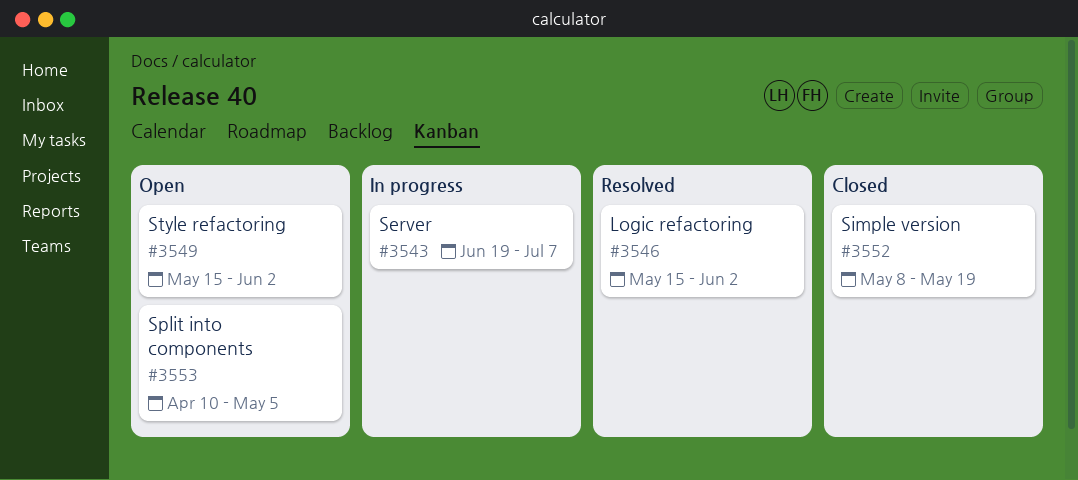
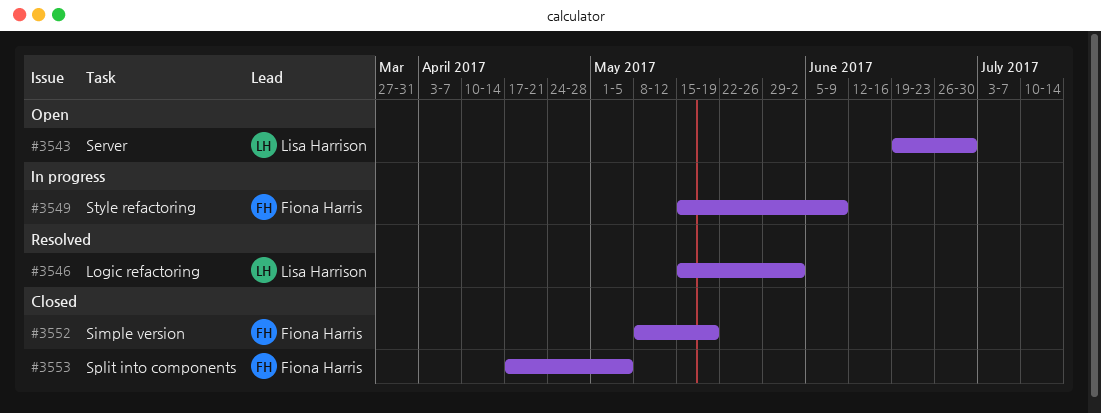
#3543, status: In progress -> Open
#3543, due: Jul 7 -> Jun 30
#3549, status: Open -> In progress
#3549, due: Jun 2 -> Jun 9
#3553, status: Open -> Closed
#3553, start: Apr 10 -> Apr 17

